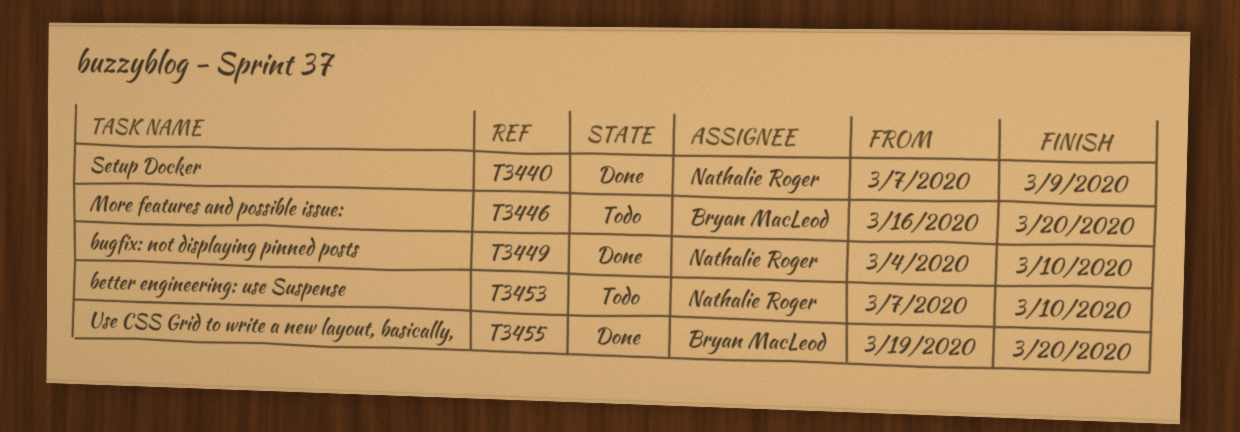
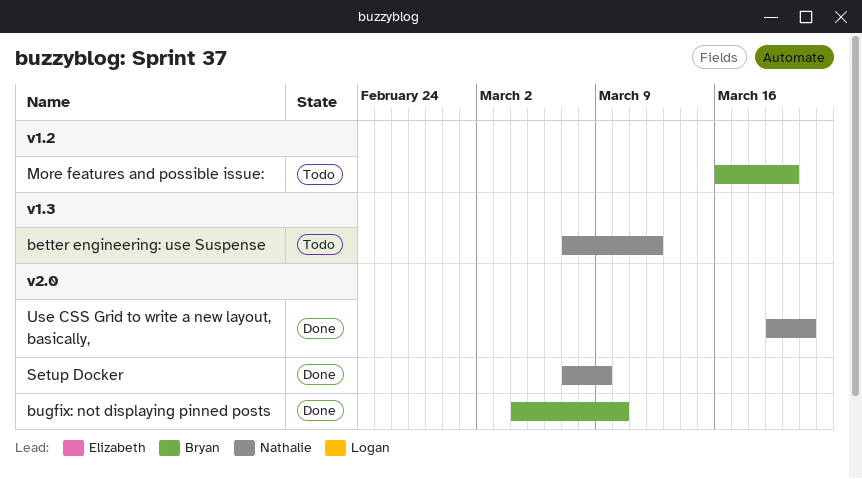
better engineering: use Suspense, due: Mar 10 -> Mar 12
bugfix: not displaying pinned posts, owner: Nathalie Roger -> Bryan MacLeod
Use CSS Grid to write a new layout, basically,, owner: Bryan MacLeod -> Nathalie Roger
Use CSS Grid to write a new layout, basically,, due: Mar 20 -> Mar 21

